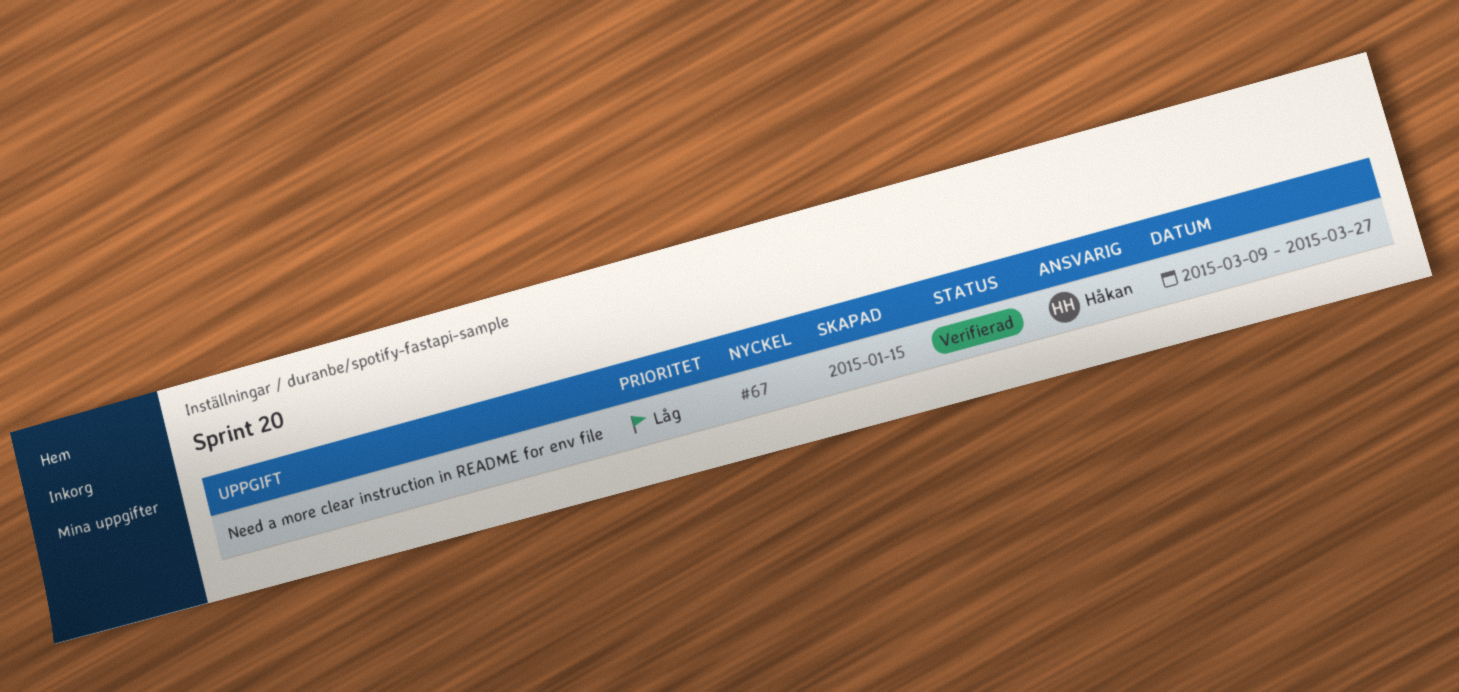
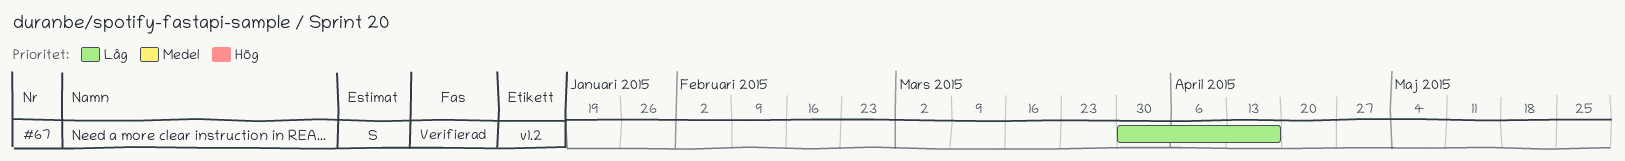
#67, start: Mar 9 -> Mar 30
#67, due: Mar 27 -> Apr 17

